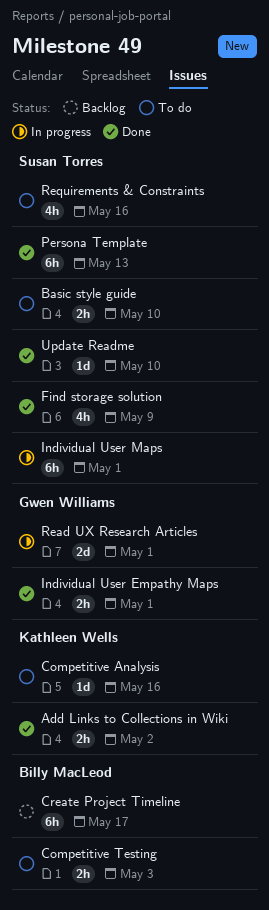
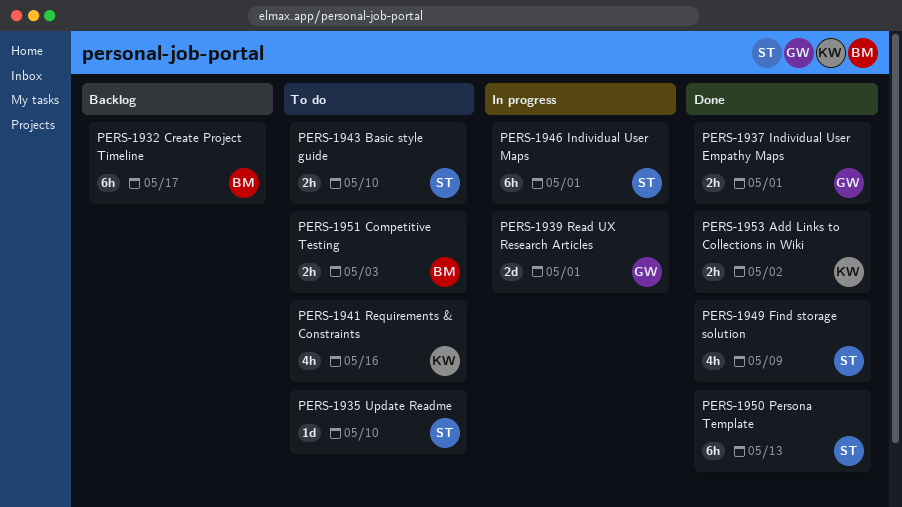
Competitive Analysis: present -> none
Requirements & Constraints, owner: Susan Torres -> Kathleen Wells
Update Readme, status: Done -> To do

